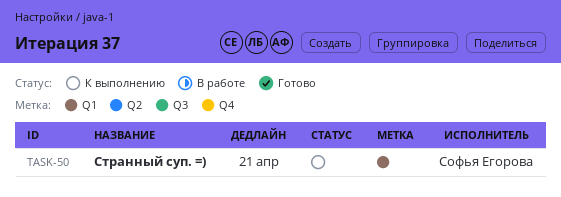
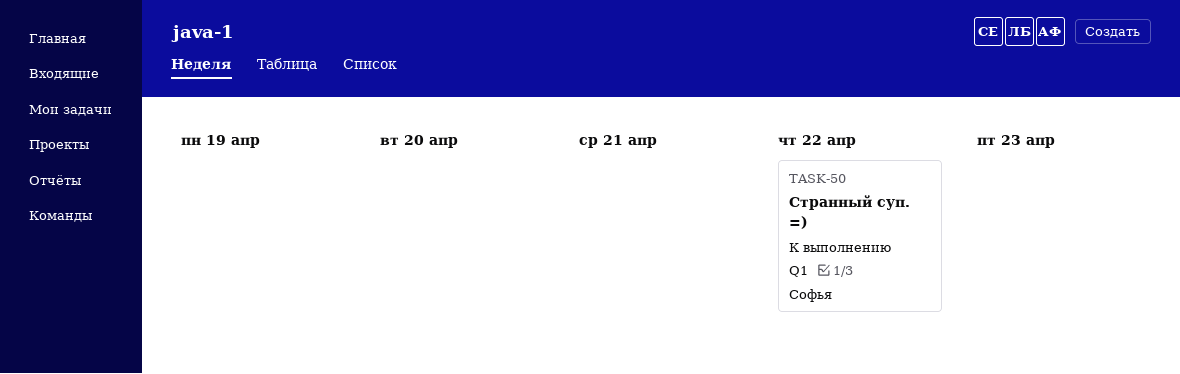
TASK-50, due: Apr 21 -> Apr 22

